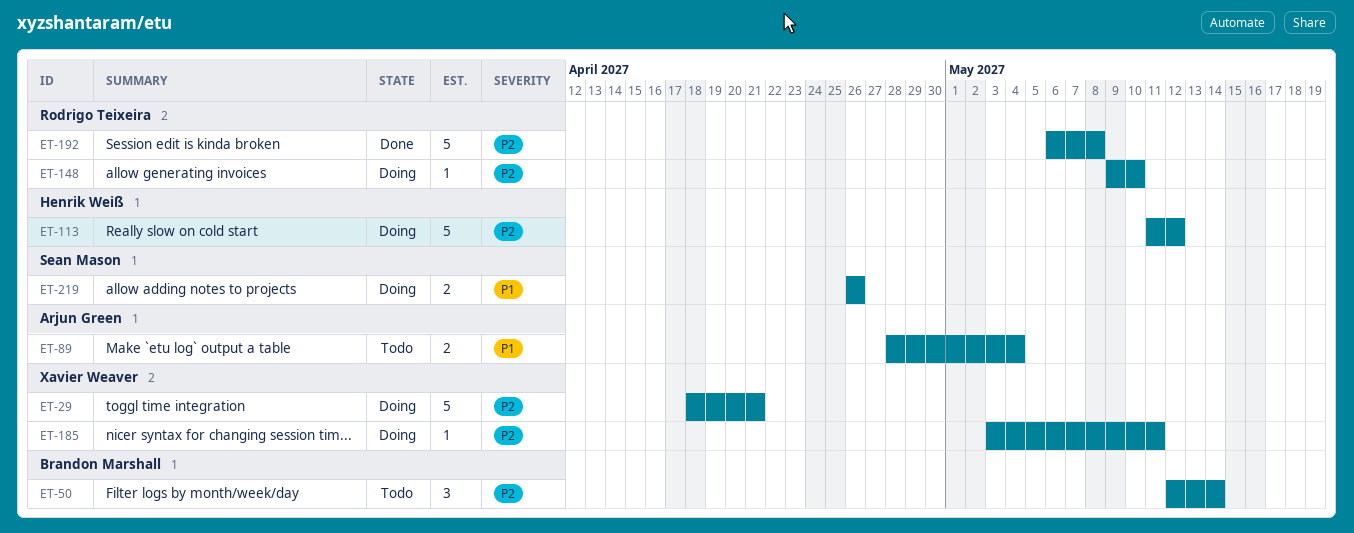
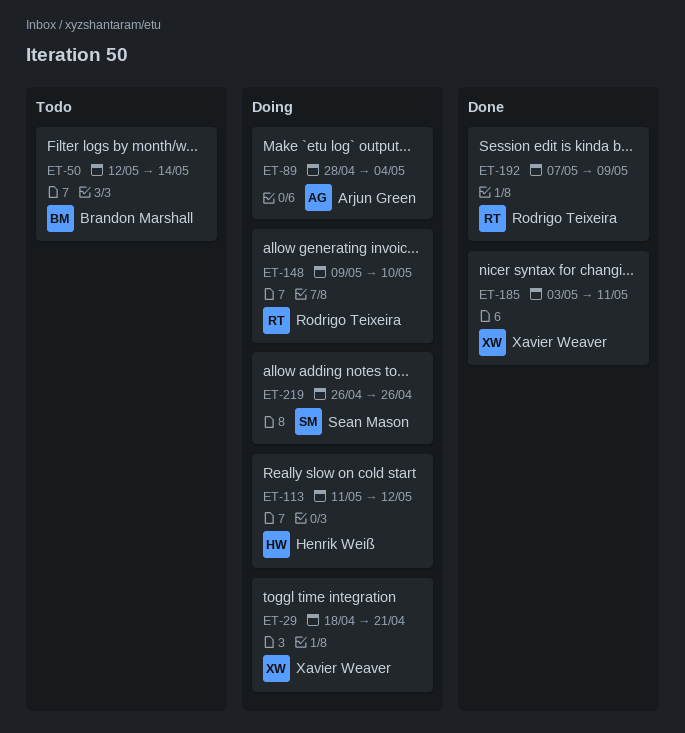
ET-89, status: Todo -> Doing
ET-185, status: Doing -> Done
ET-192, start: May 6 -> May 7
ET-192, due: May 8 -> May 9

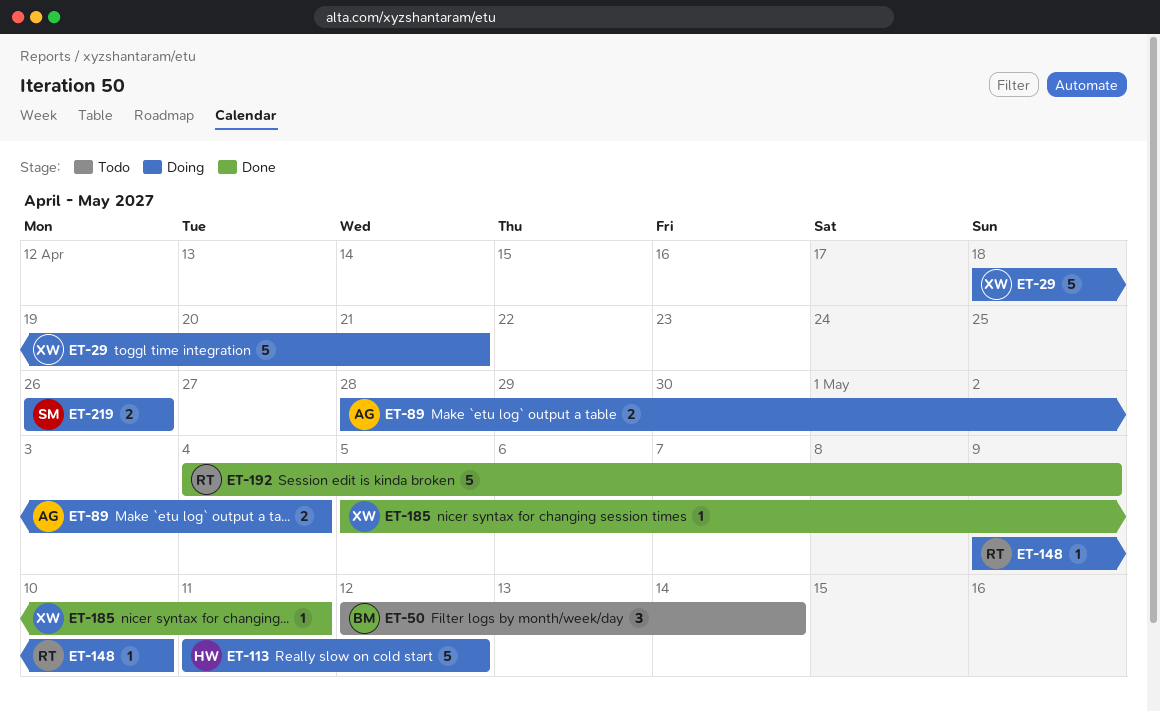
ET-185, start: May 3 -> May 5
ET-192, start: May 7 -> May 4

